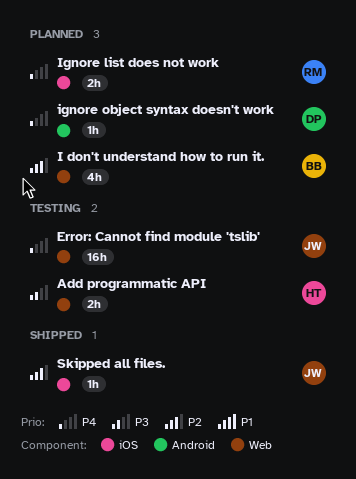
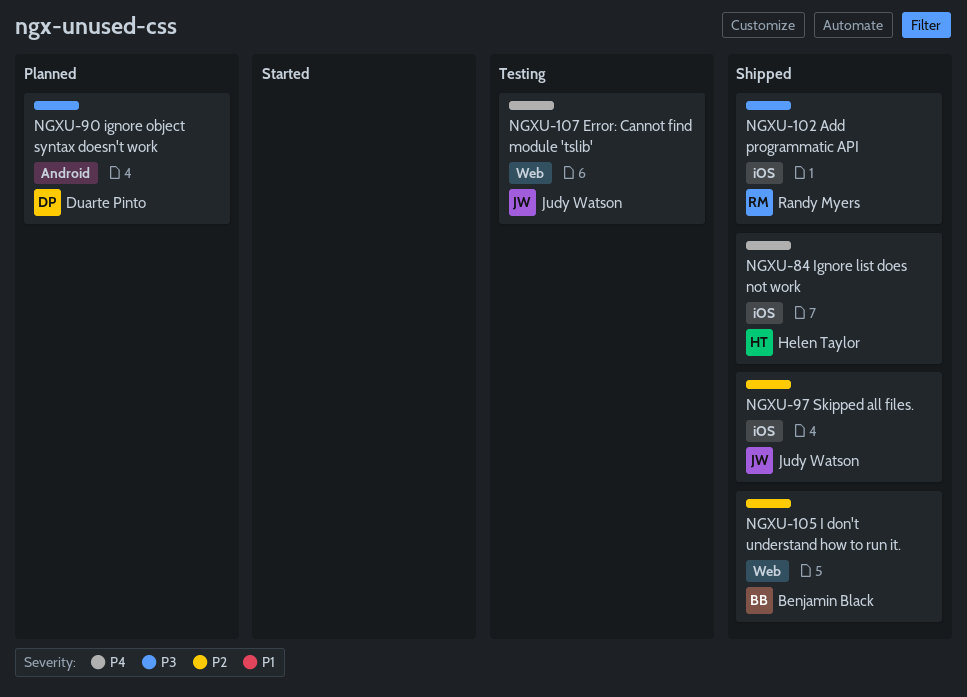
Add programmatic API, status: Testing -> Shipped
Add programmatic API, owner: Helen Taylor -> Randy Myers
Add programmatic API, label: Web -> iOS
I don't understand how to run it., status: Planned -> Shipped
Ignore list does not work, status: Planned -> Shipped
Ignore list does not work, owner: Randy Myers -> Helen Taylor
ignore object syntax doesn't work, priority: P4 -> P3

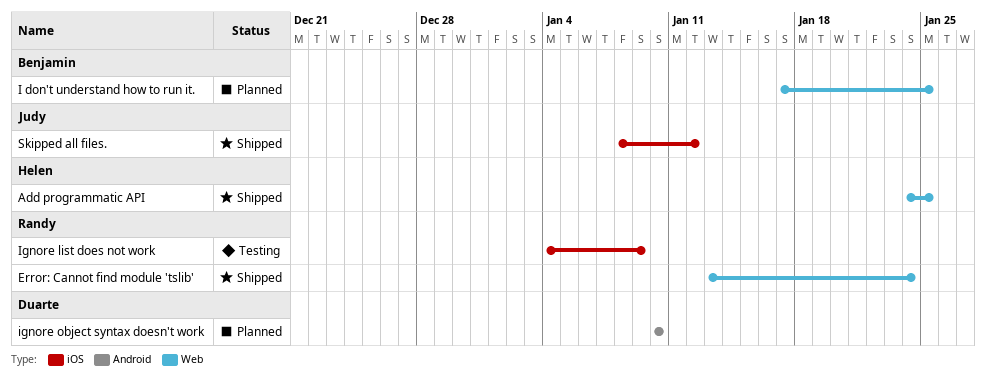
Add programmatic API, owner: Randy Myers -> Helen Taylor
Add programmatic API, label: iOS -> Web
Error: Cannot find module 'tslib', status: Testing -> Shipped
Error: Cannot find module 'tslib', owner: Judy Watson -> Randy Myers
I don't understand how to run it., status: Shipped -> Planned
Ignore list does not work, status: Shipped -> Testing
Ignore list does not work, owner: Helen Taylor -> Randy Myers

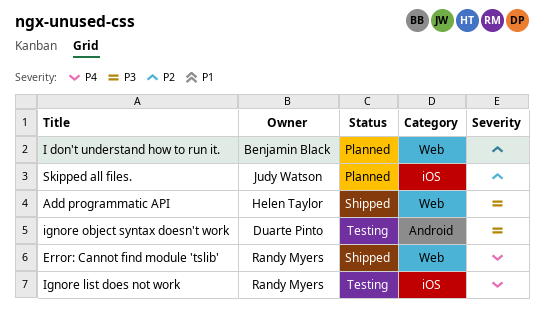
ignore object syntax doesn't work, status: Planned -> Testing
Skipped all files., status: Shipped -> Planned

